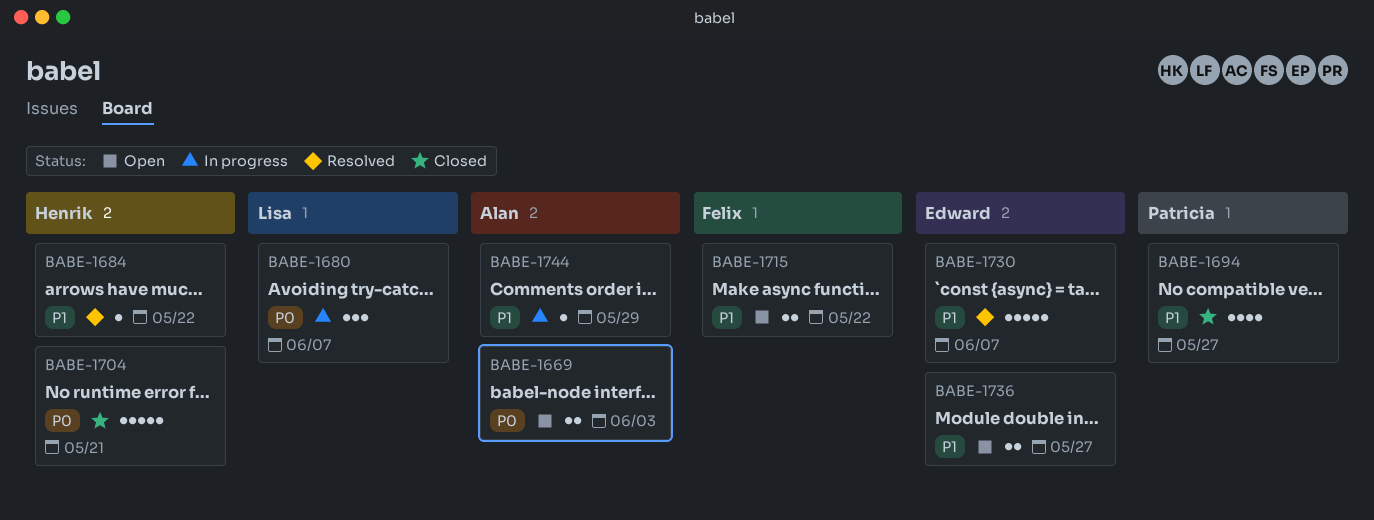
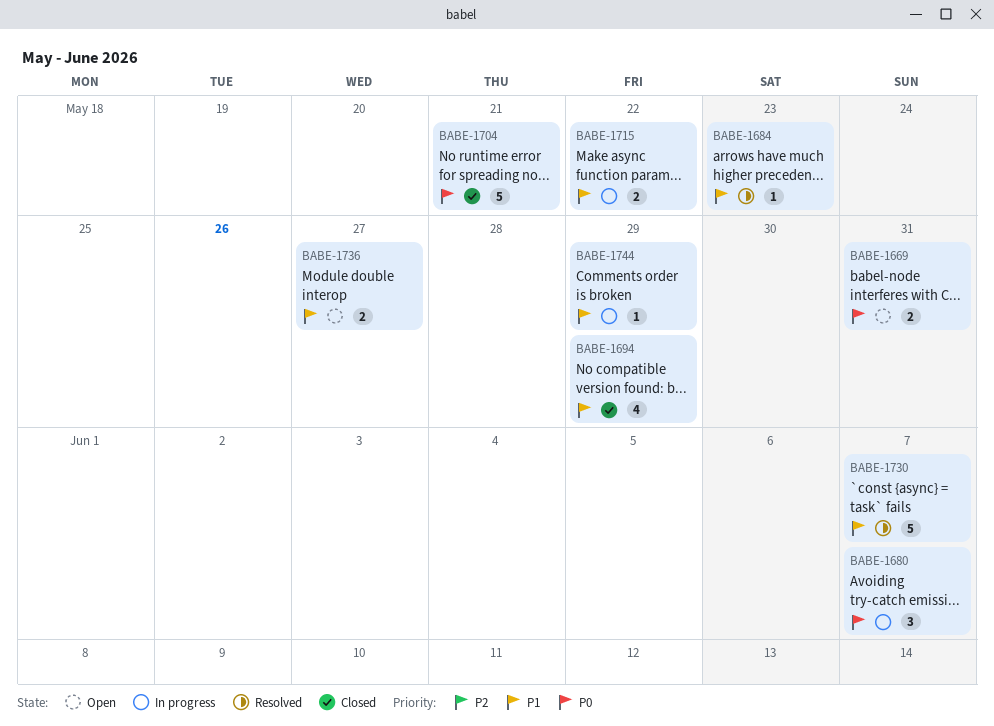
BABE-1669, due: Jun 3 -> May 31
BABE-1684, due: May 22 -> May 23
BABE-1694, due: May 27 -> May 29
BABE-1715, status: Open -> In progress

